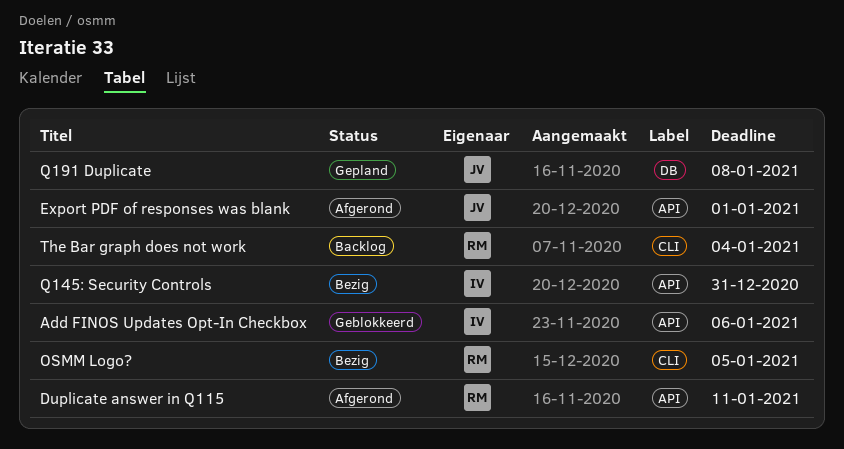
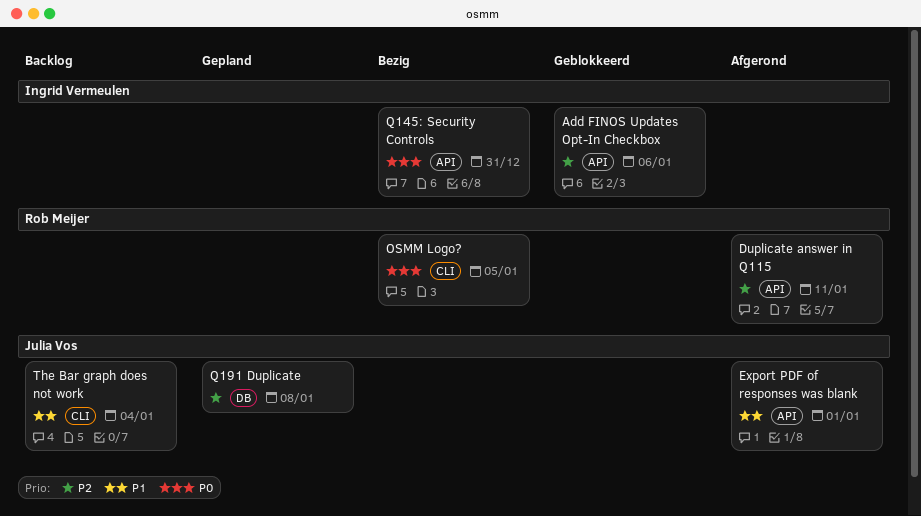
The Bar graph does not work, owner: Rob Meijer -> Julia Vos

